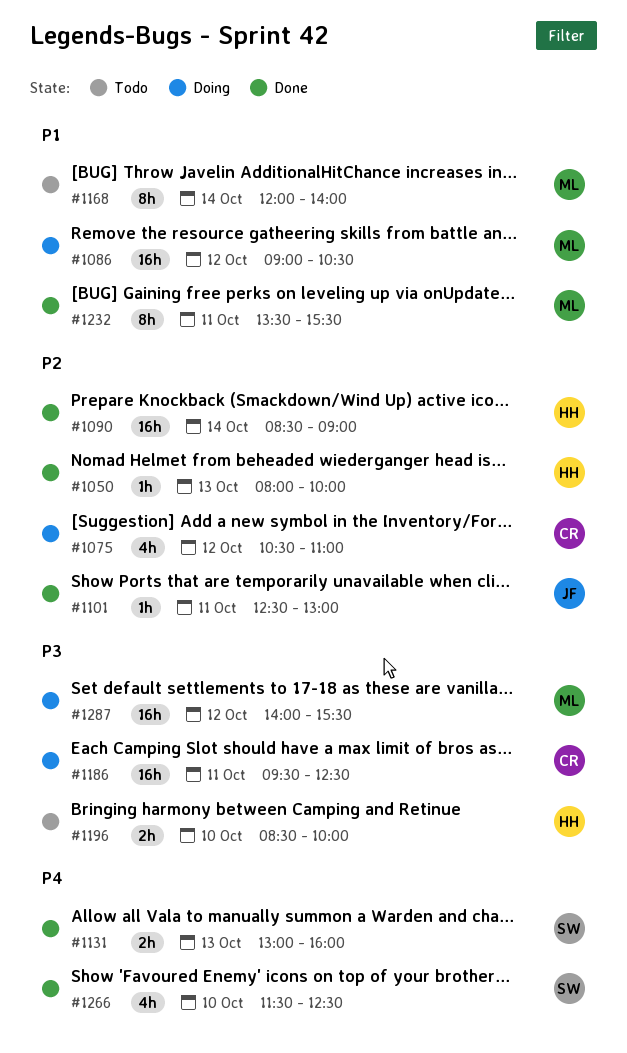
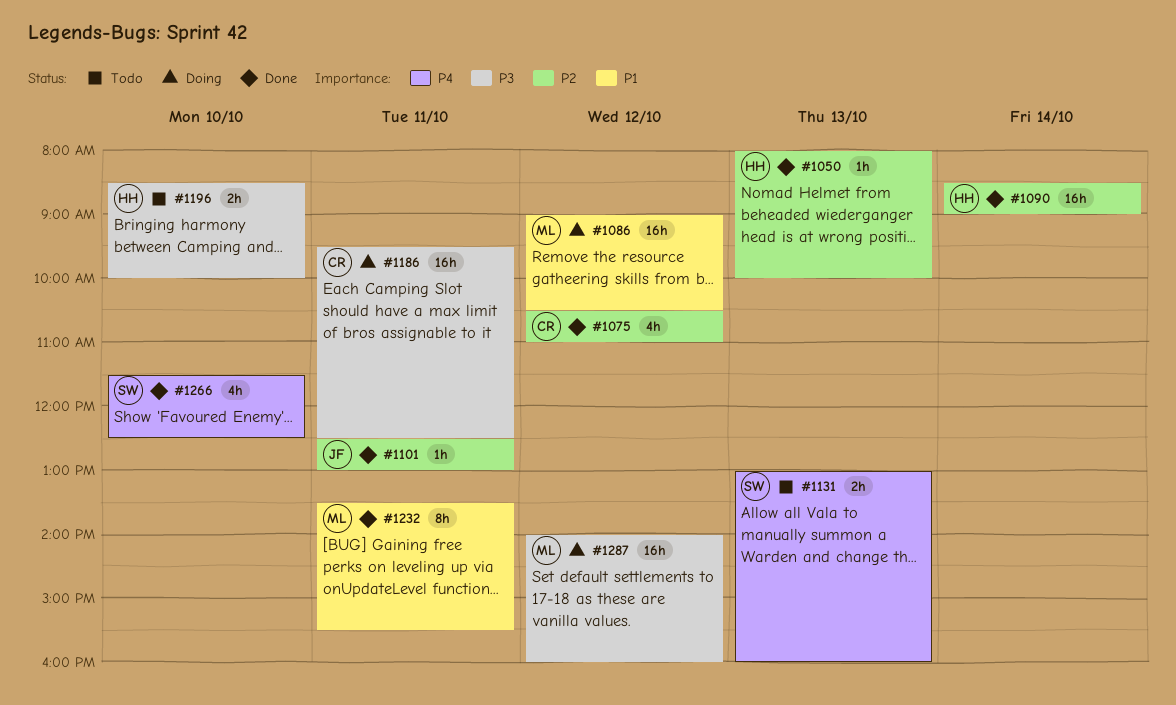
#1075, status: Doing -> Done
#1131, status: Done -> Todo
#1168: present -> none
#1287, ends: 15:30 -> 16:00

